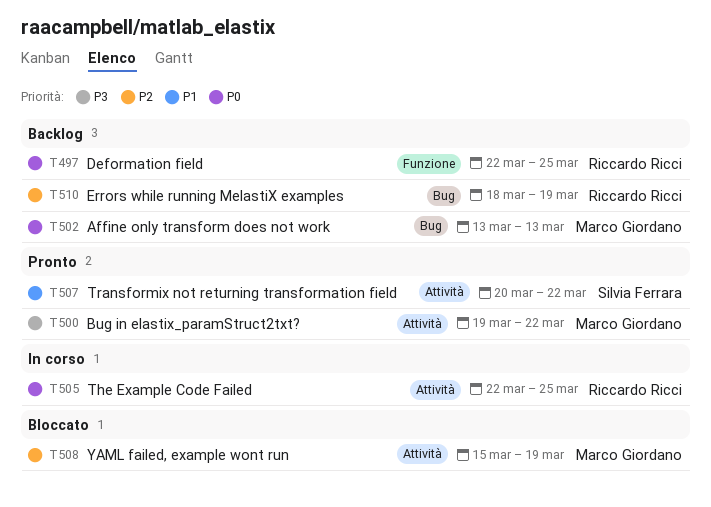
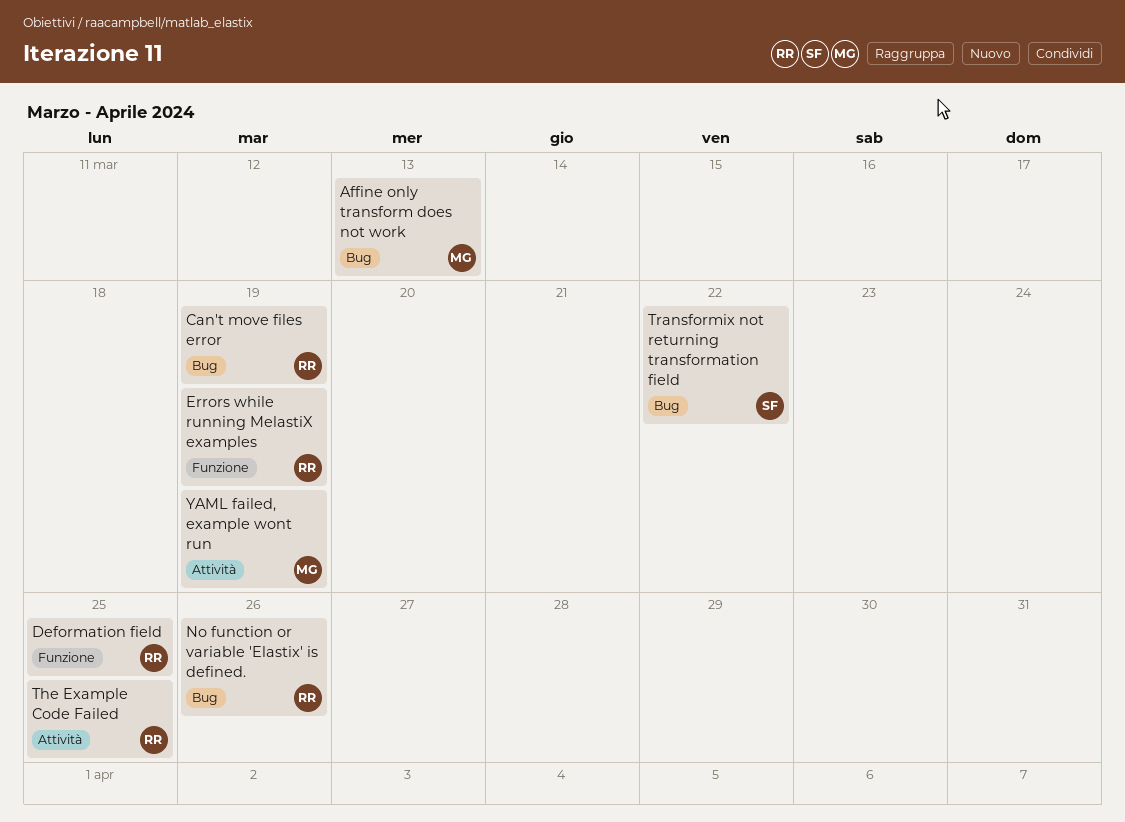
Bug in elastix_paramStruct2txt?: present -> none
Can't move files error: none -> present
Errors while running MelastiX examples, label: Bug -> Funzione
No function or variable 'Elastix' is defined.: none -> present
Transformix not returning transformation field, label: Attività -> Bug

